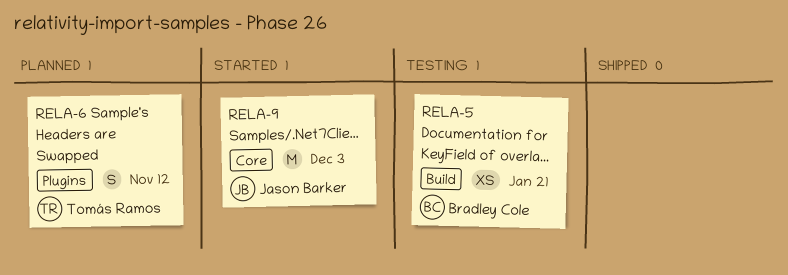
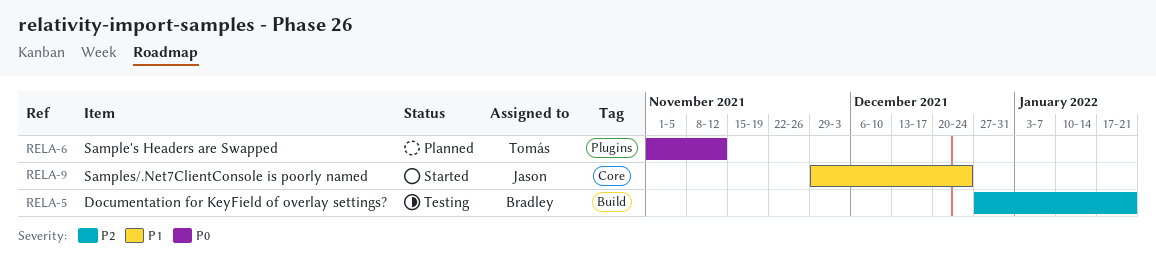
RELA-9, due: Dec 3 -> Dec 24

